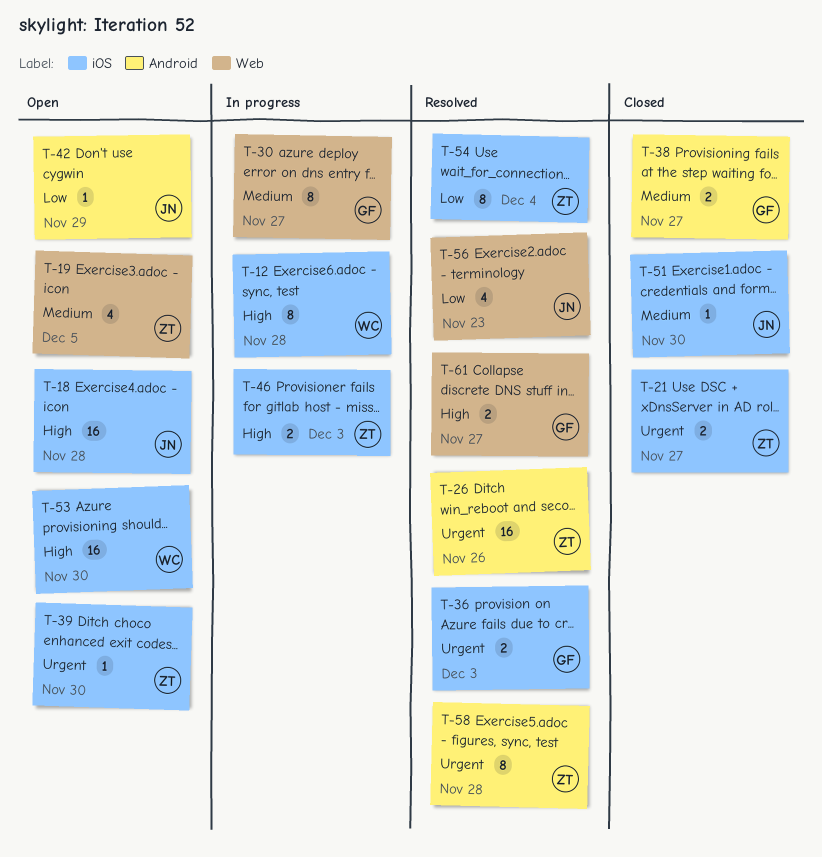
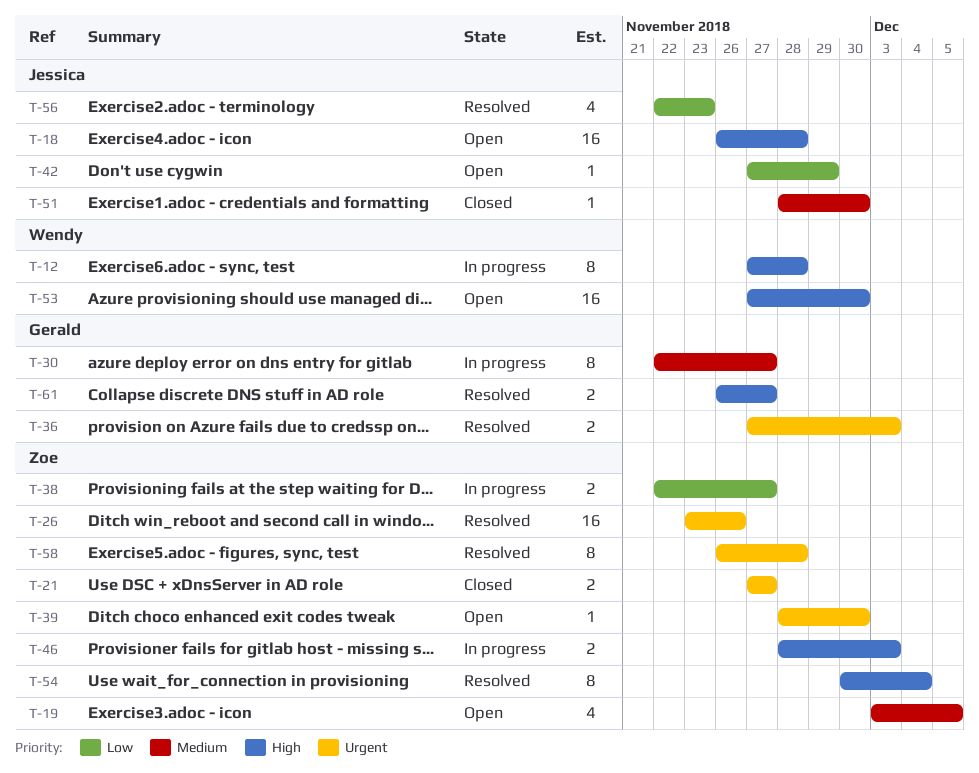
T-38, status: Closed -> In progress
T-38, owner: Gerald -> Zoe
T-38, priority: Medium -> Low
T-54, priority: Low -> High

